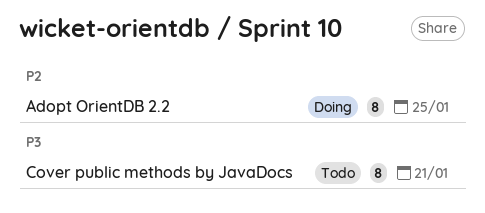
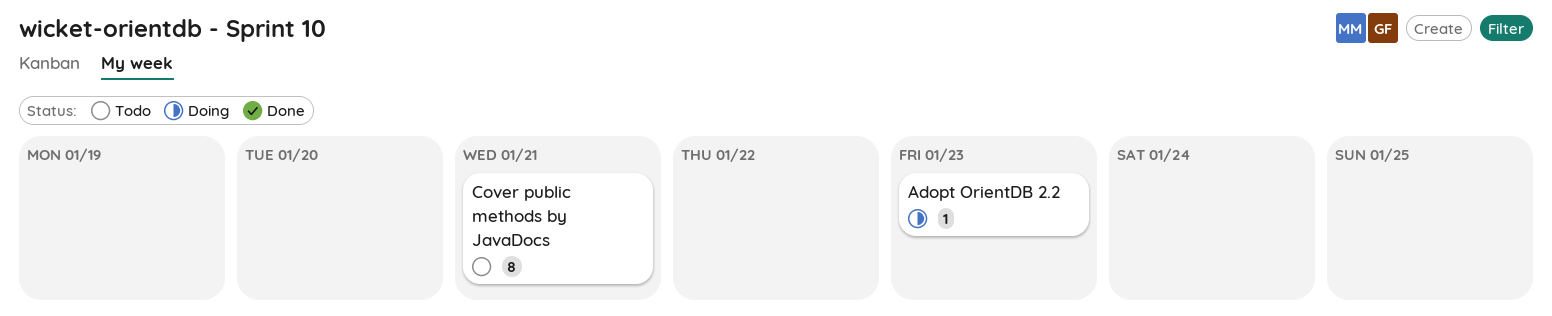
Adopt OrientDB 2.2, estimate: 8 -> 1
Adopt OrientDB 2.2, day: Jan 25 -> Jan 23

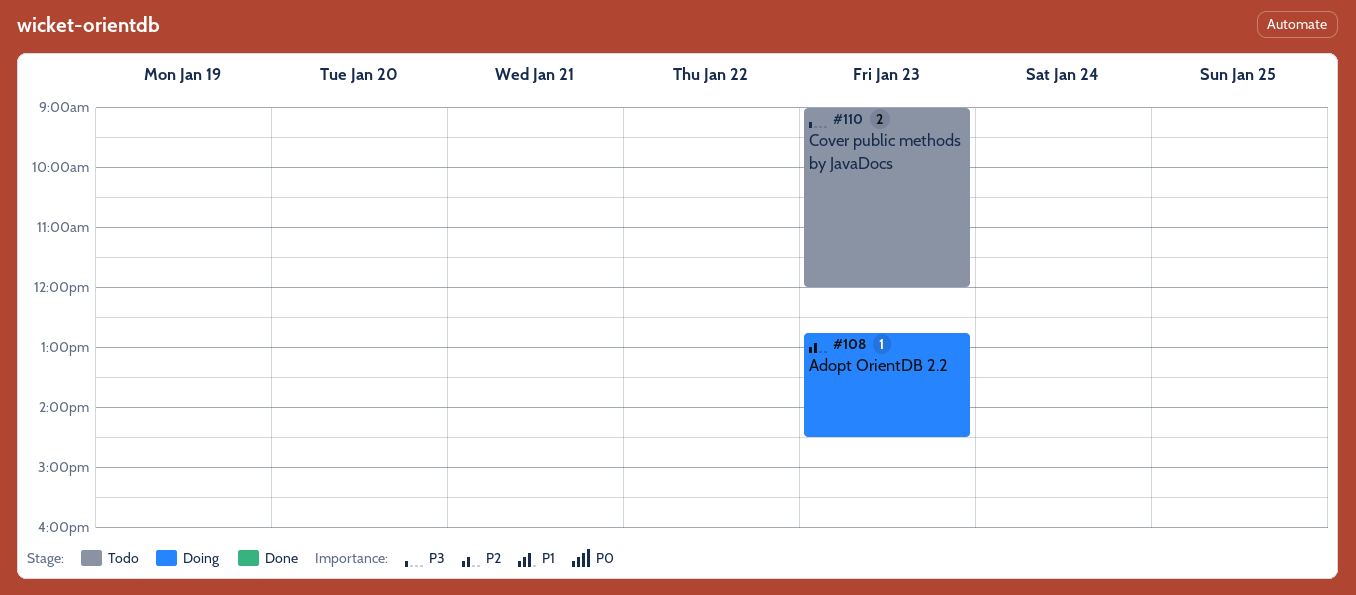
Cover public methods by JavaDocs, estimate: 8 -> 2
Cover public methods by JavaDocs, day: Jan 21 -> Jan 23

